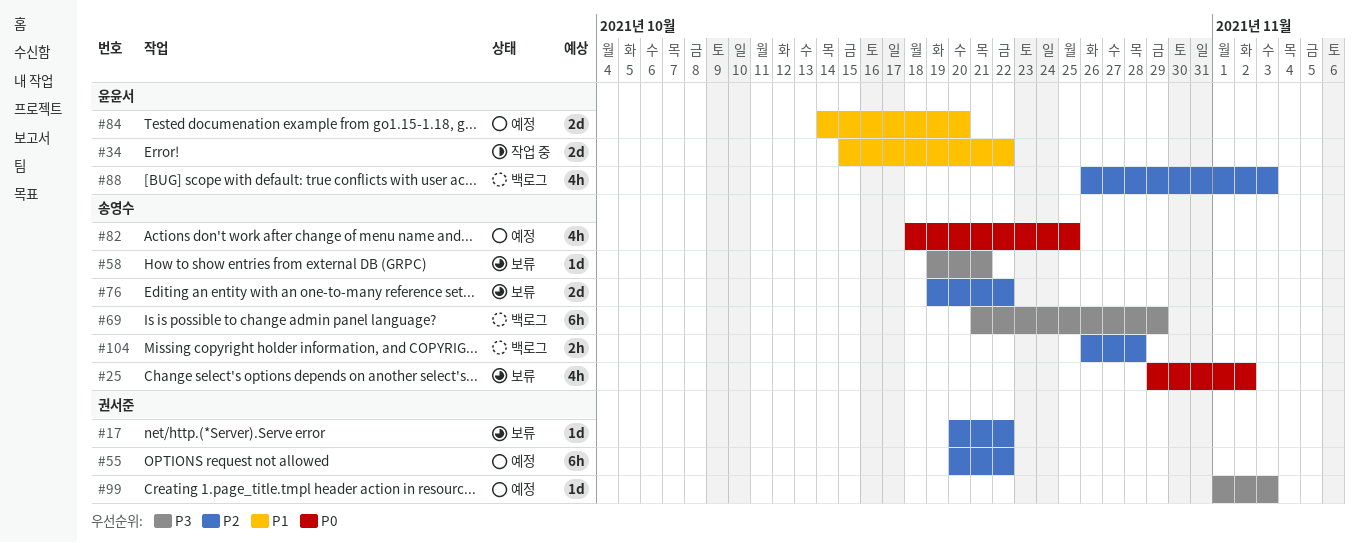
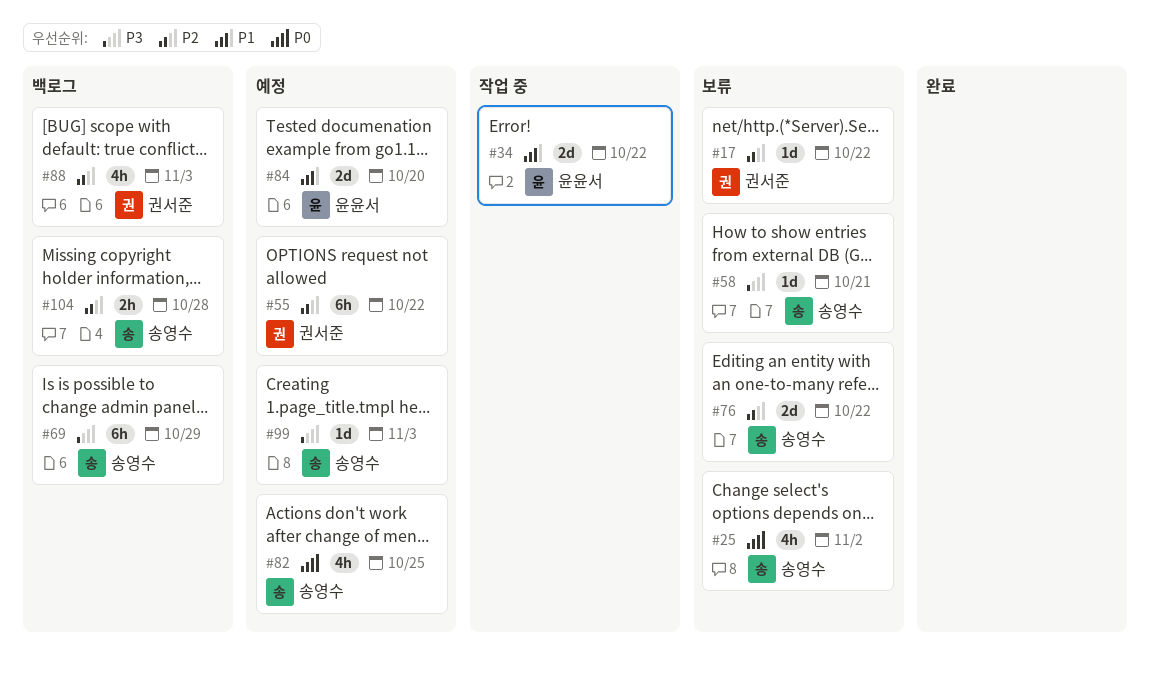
#88, owner: 윤윤서 -> 권서준
#99, owner: 권서준 -> 송영수

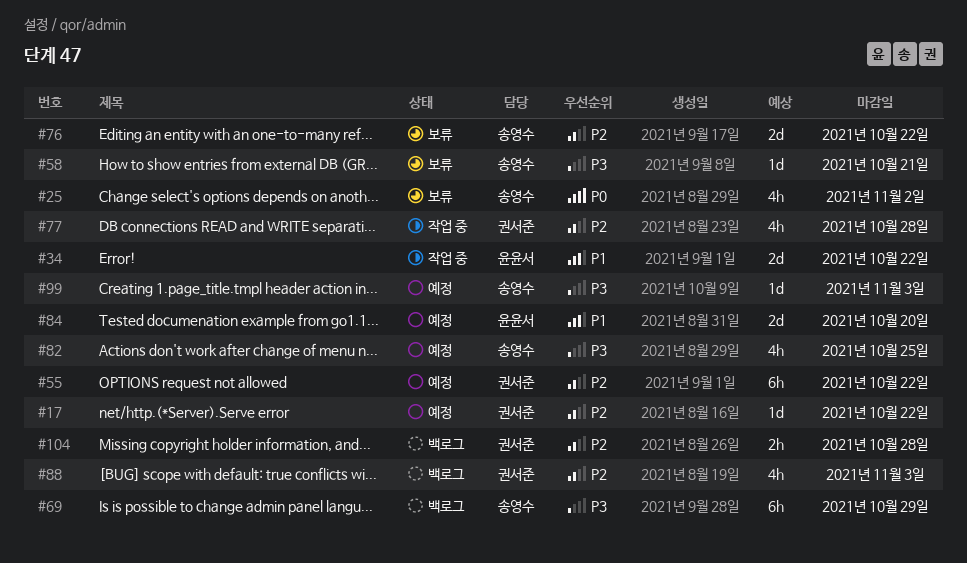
#17, status: 보류 -> 예정
#77: none -> present
#82, priority: P0 -> P3
#104, owner: 송영수 -> 권서준

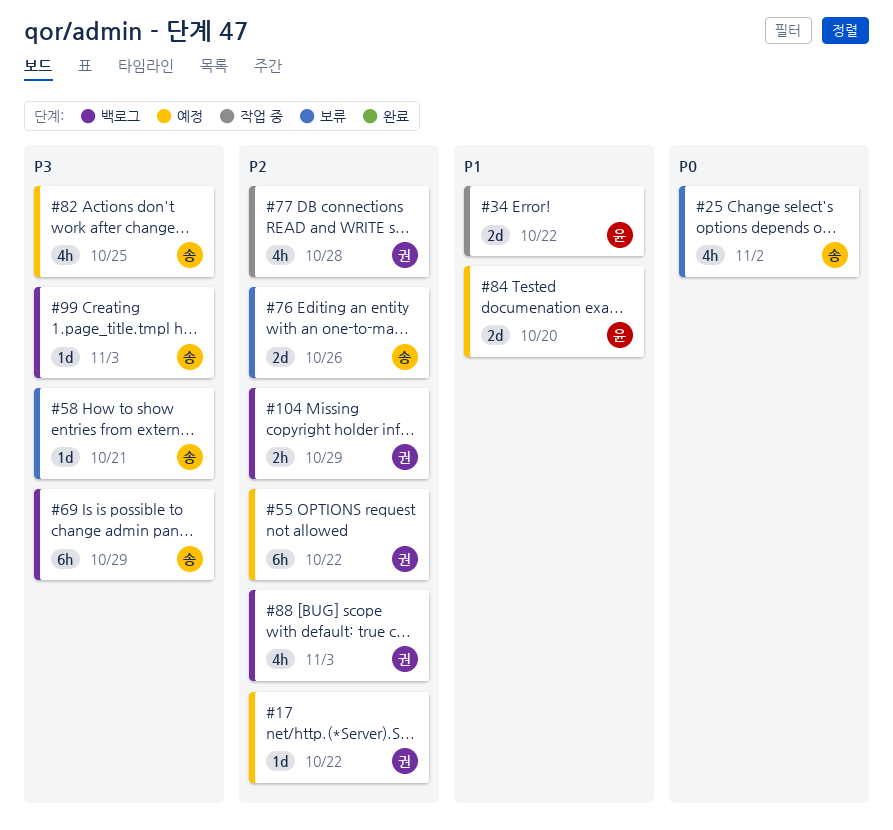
#76, due: Oct 22 -> Oct 26
#99, status: 예정 -> 백로그
#104, due: Oct 28 -> Oct 29

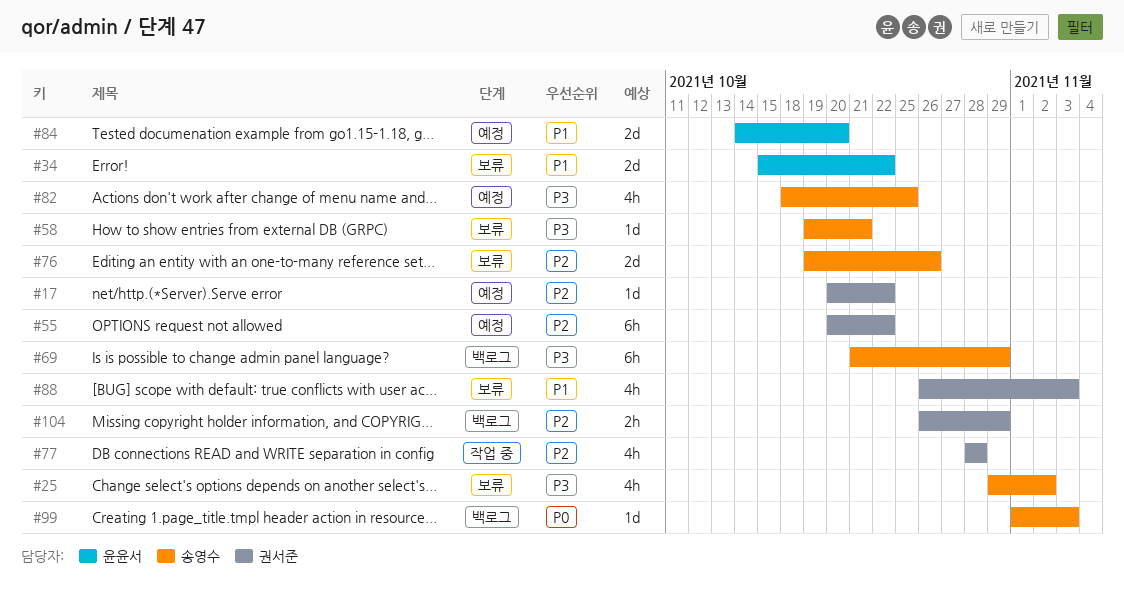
#25, priority: P0 -> P3
#34, status: 작업 중 -> 보류
#88, status: 백로그 -> 보류
#88, priority: P2 -> P1
#99, priority: P3 -> P0

